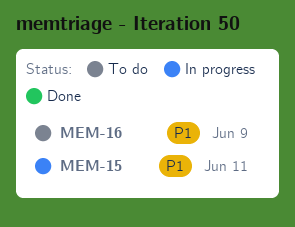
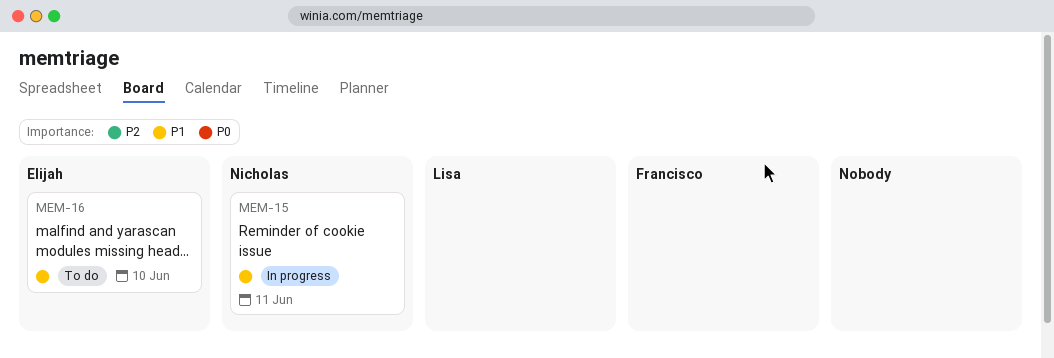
MEM-16, due: Jun 9 -> Jun 10

